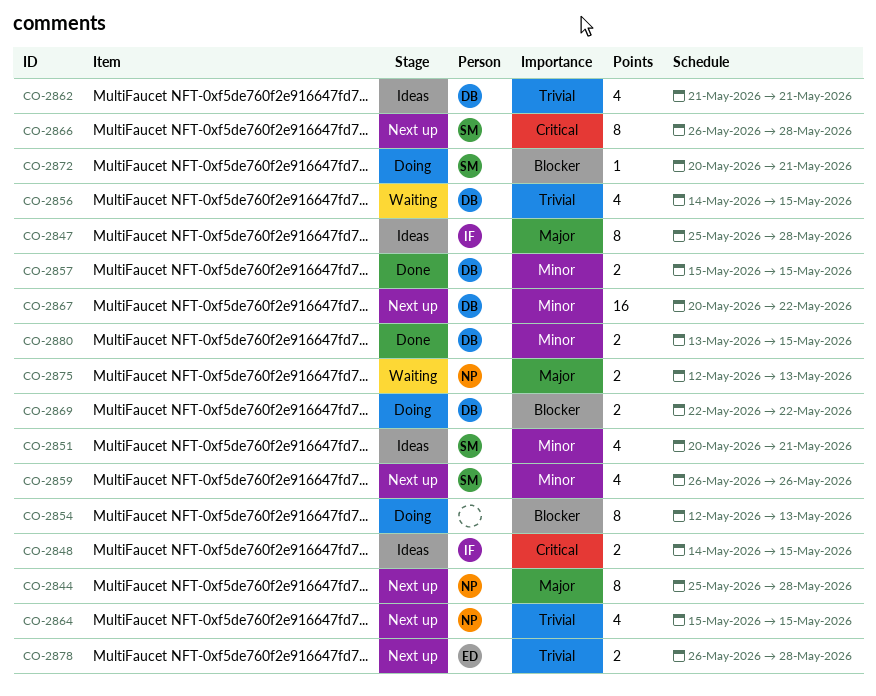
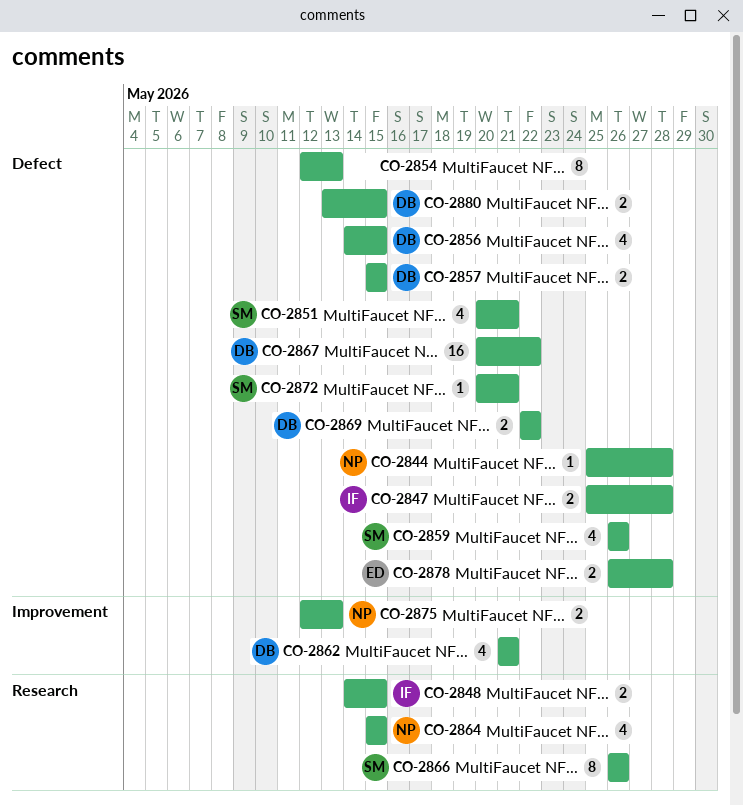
CO-2844, estimate: 8 -> 1
CO-2847, estimate: 8 -> 2
CO-2866, due: May 28 -> May 26

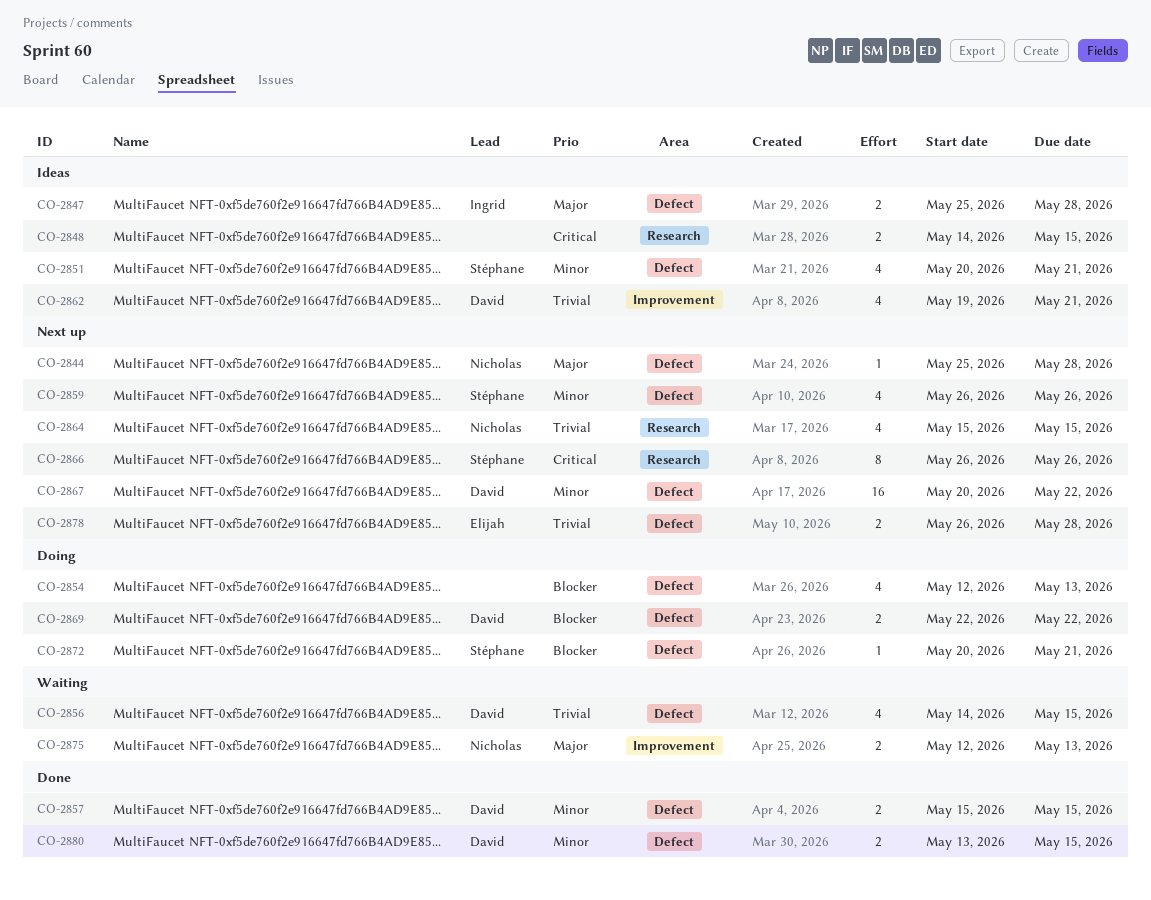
CO-2848, owner: Ingrid -> none
CO-2854, estimate: 8 -> 4
CO-2862, start: May 21 -> May 19

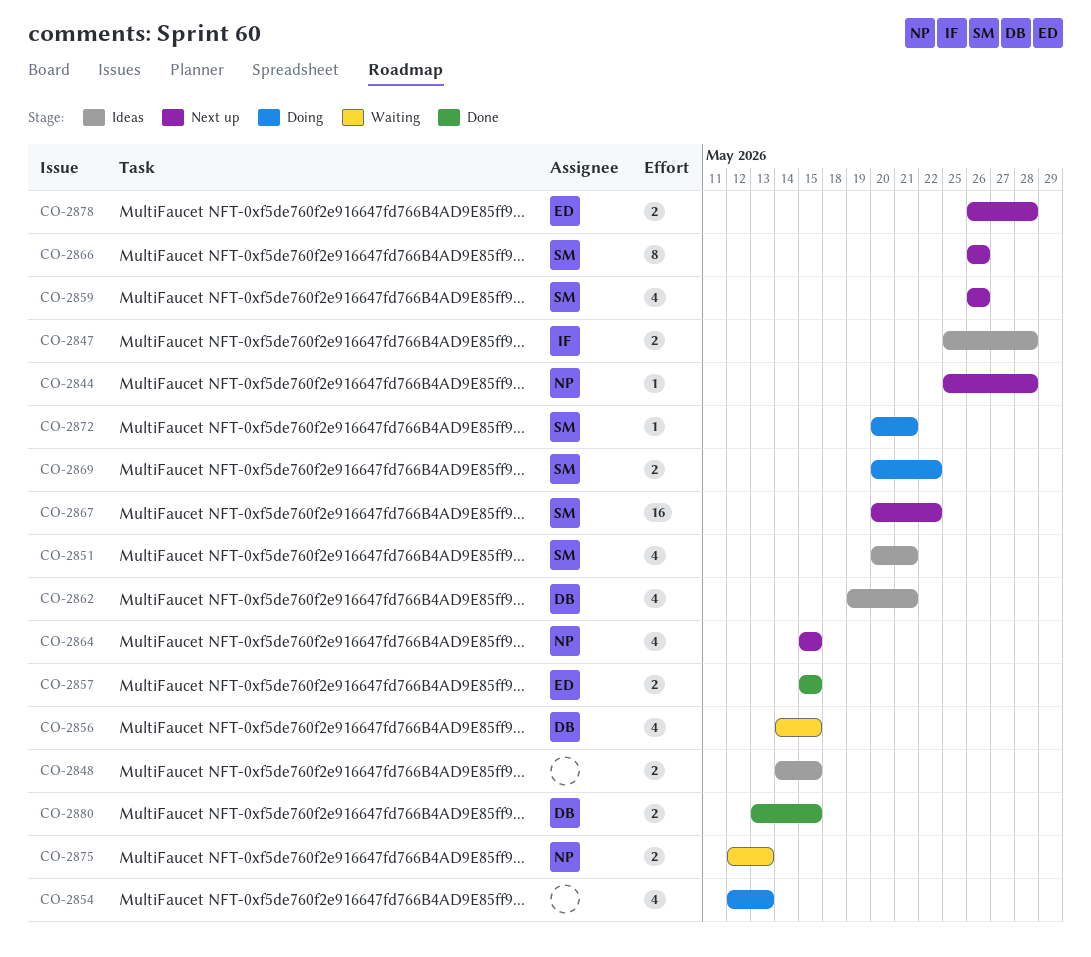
CO-2857, owner: David -> Elijah
CO-2867, owner: David -> Stéphane
CO-2869, owner: David -> Stéphane
CO-2869, start: May 22 -> May 20

